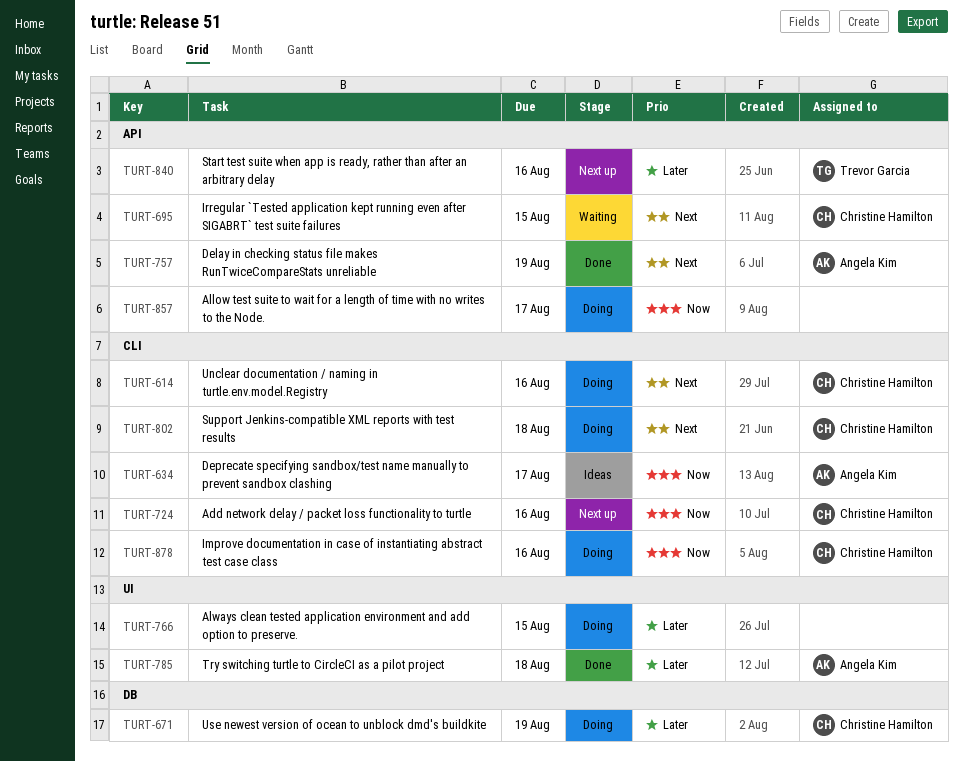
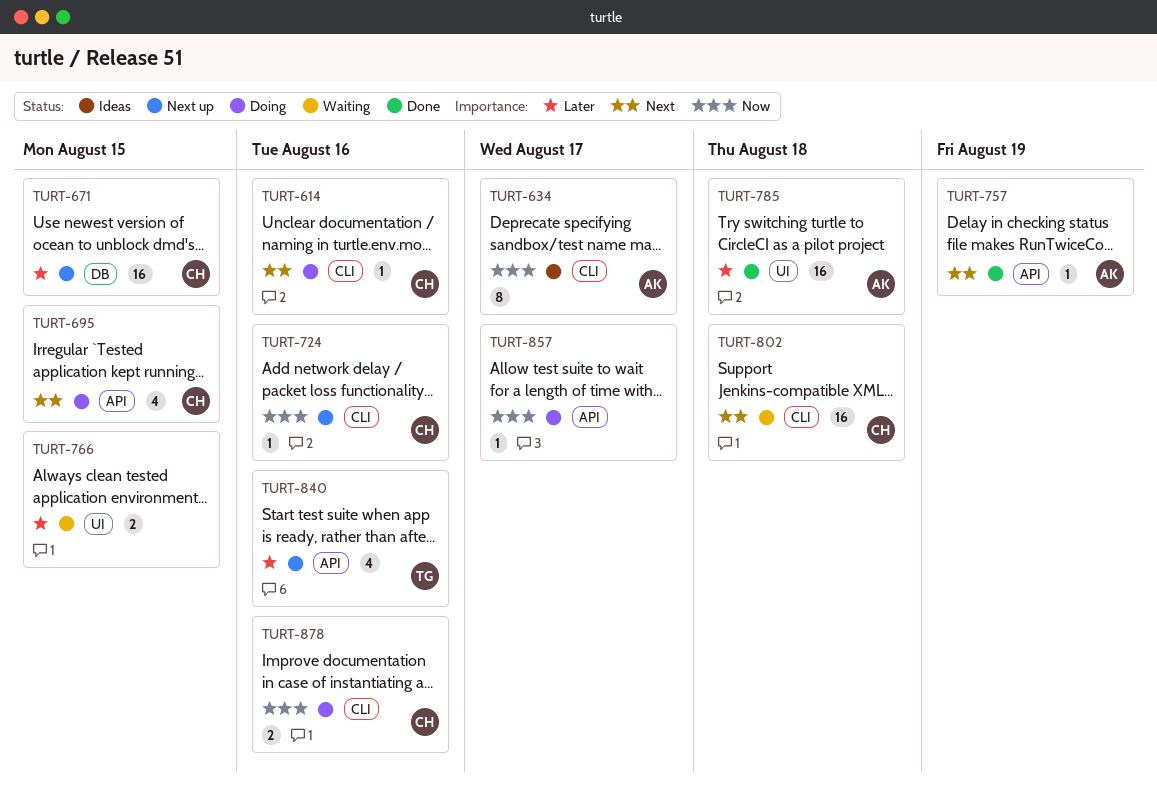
TURT-671, status: Doing -> Next up
TURT-671, due: Aug 19 -> Aug 15
TURT-695, status: Waiting -> Doing
TURT-766, status: Doing -> Waiting
TURT-802, status: Doing -> Waiting

